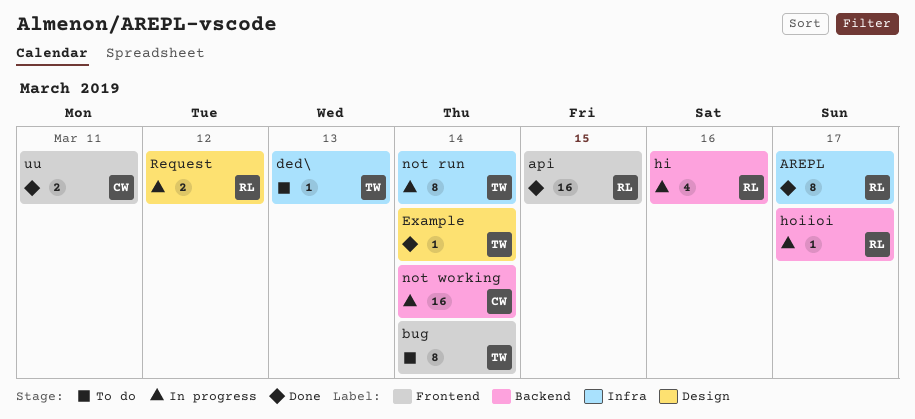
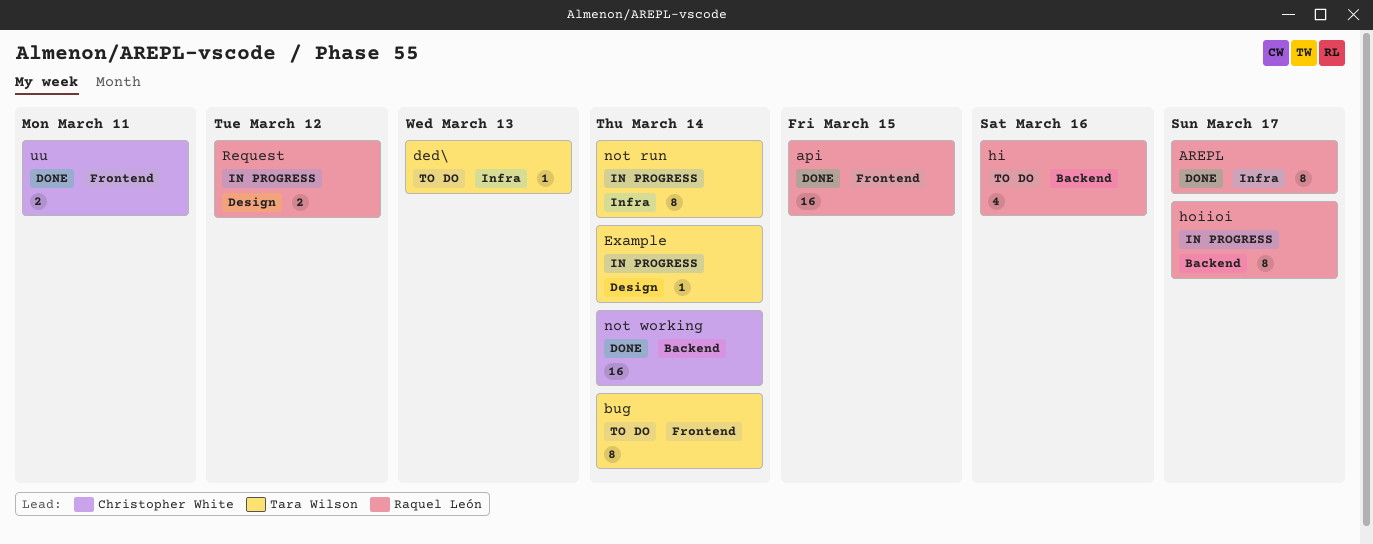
Example, status: Done -> In progress
hi, status: In progress -> To do
hoiioi, estimate: 1 -> 8
not working, status: In progress -> Done

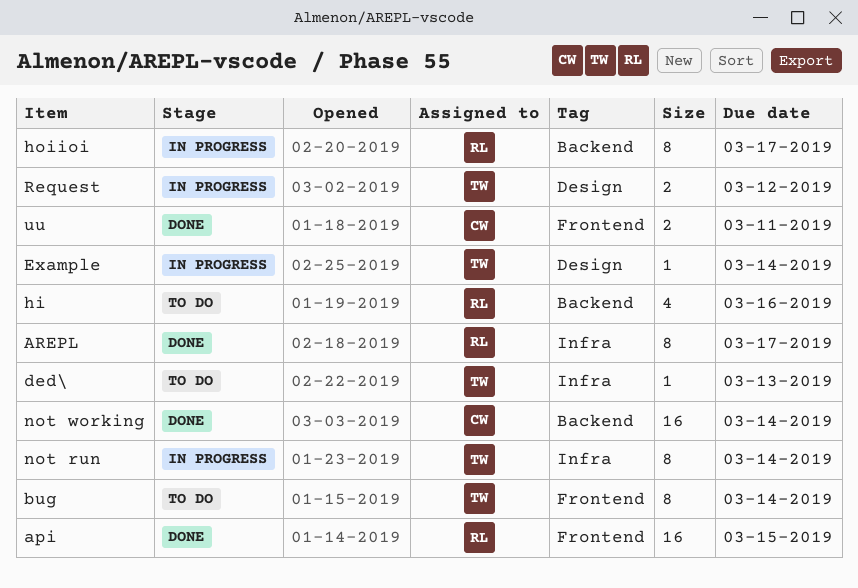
Request, owner: Raquel León -> Tara Wilson

